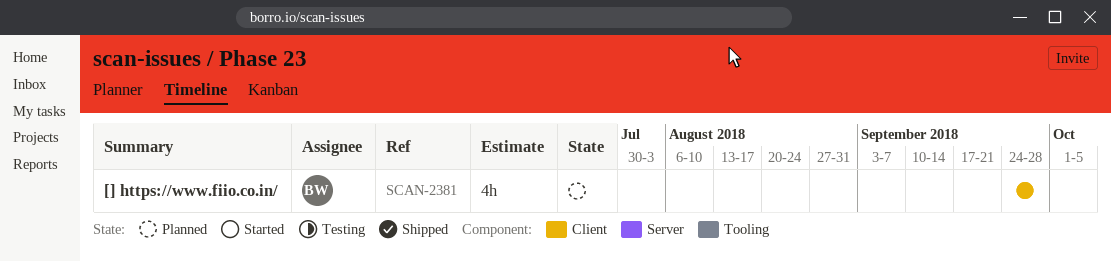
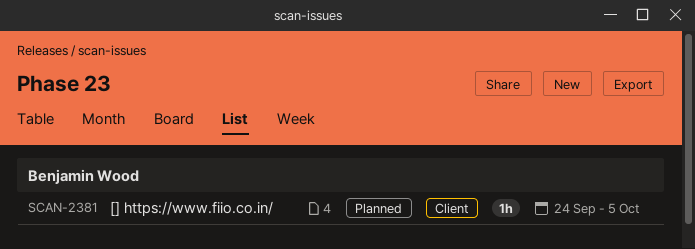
SCAN-2381, estimate: 4h -> 1h
SCAN-2381, due: Sep 28 -> Oct 5

